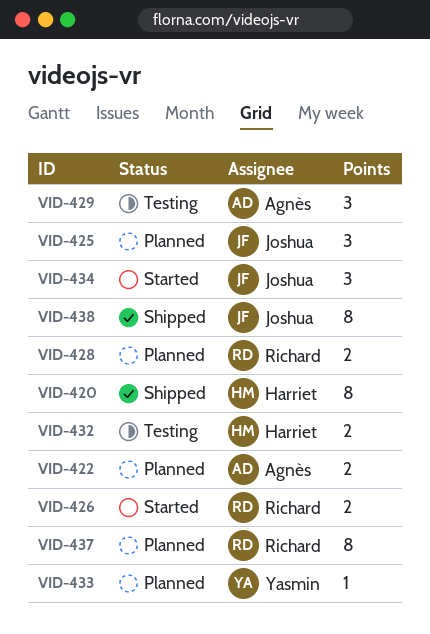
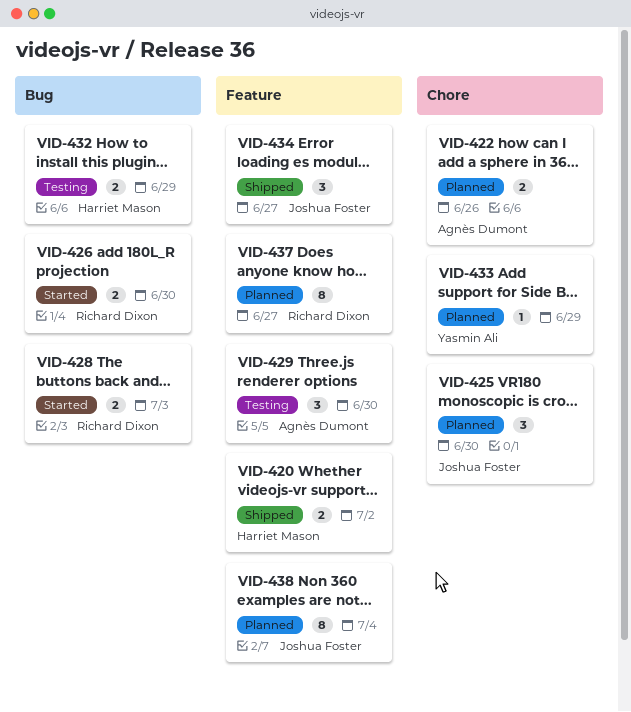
VID-420, estimate: 8 -> 2
VID-428, status: Planned -> Started
VID-434, status: Started -> Shipped
VID-438, status: Shipped -> Planned

